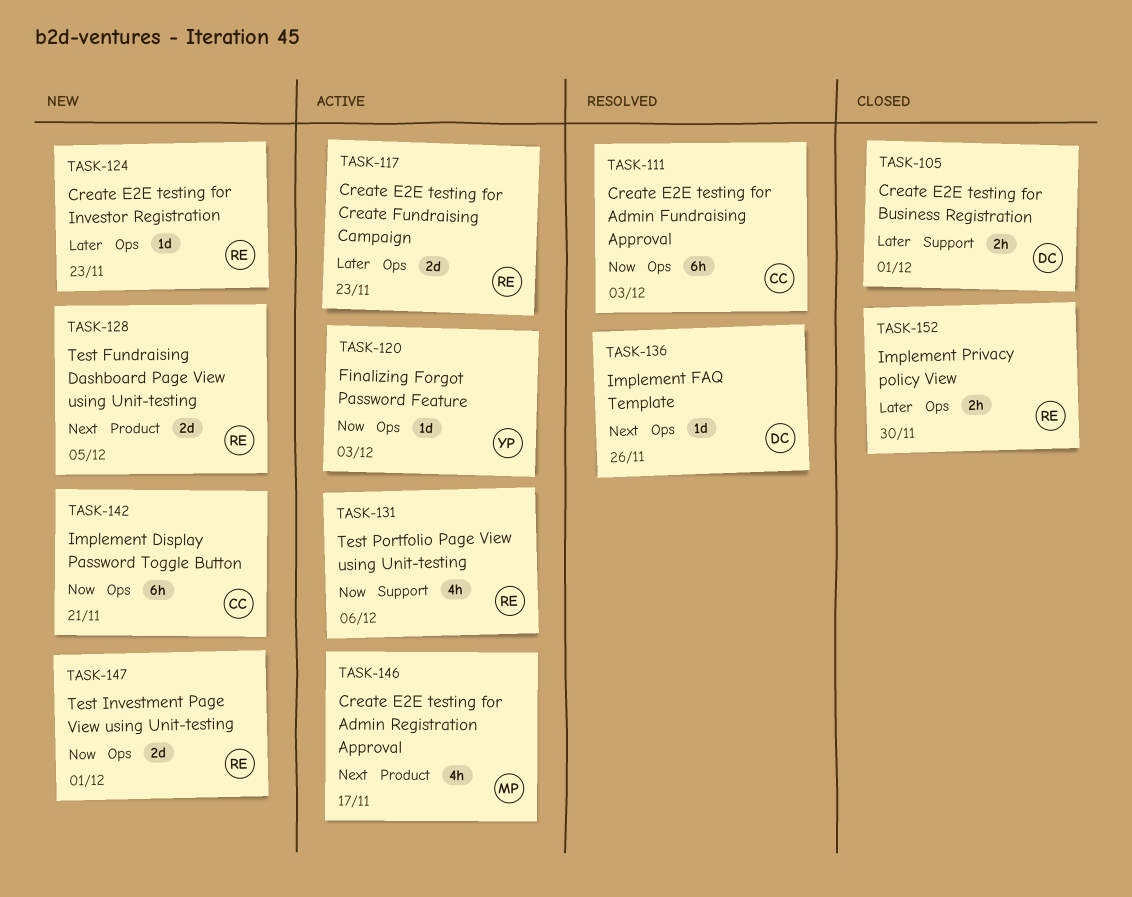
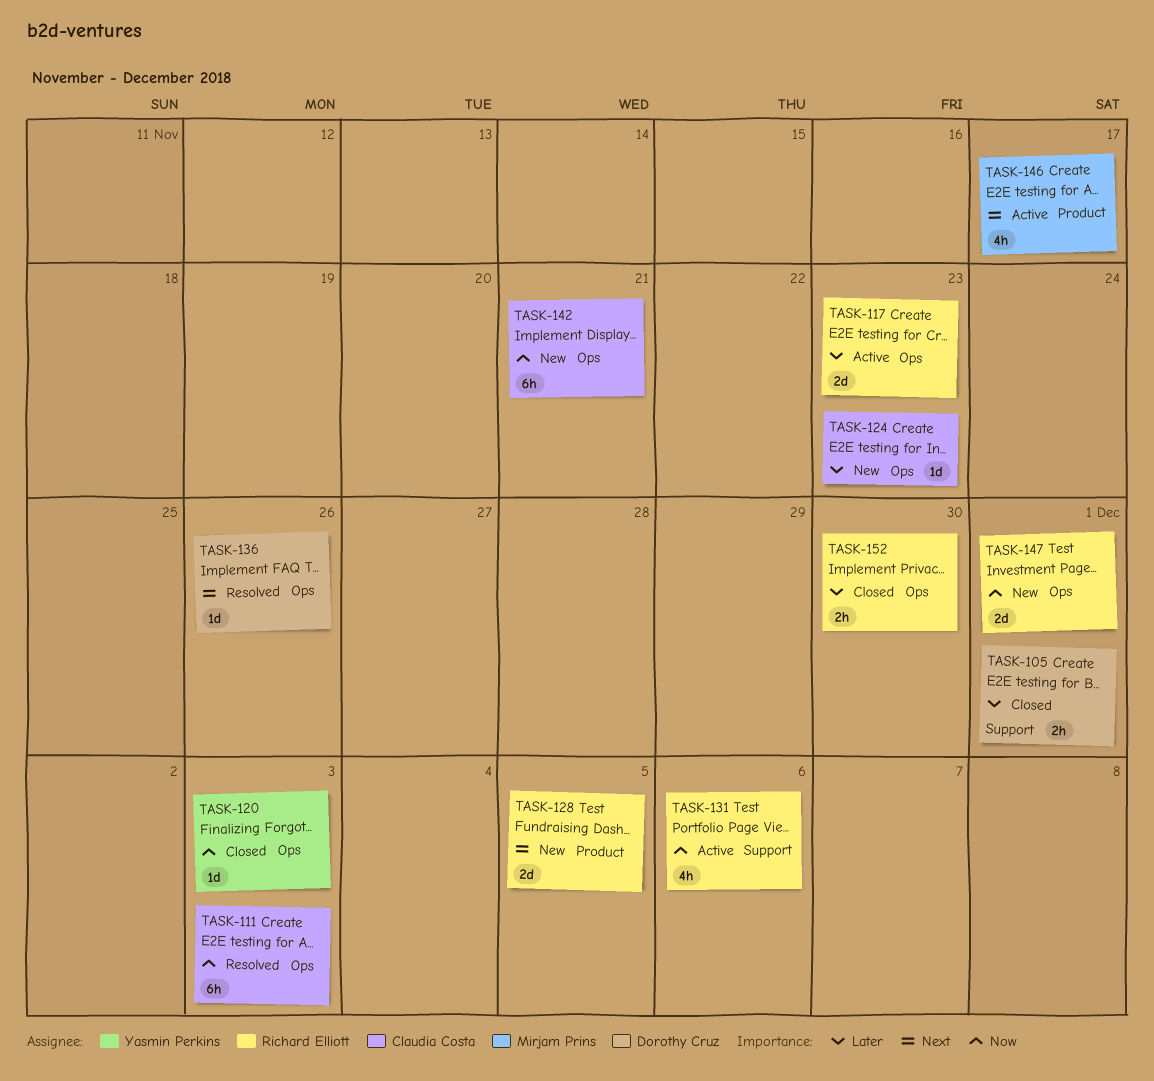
TASK-120, status: Active -> Closed
TASK-124, owner: Richard Elliott -> Claudia Costa

